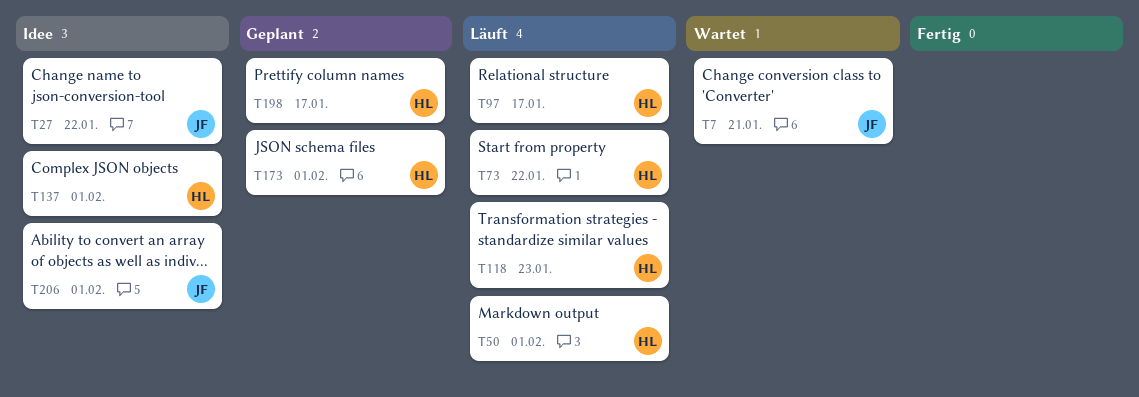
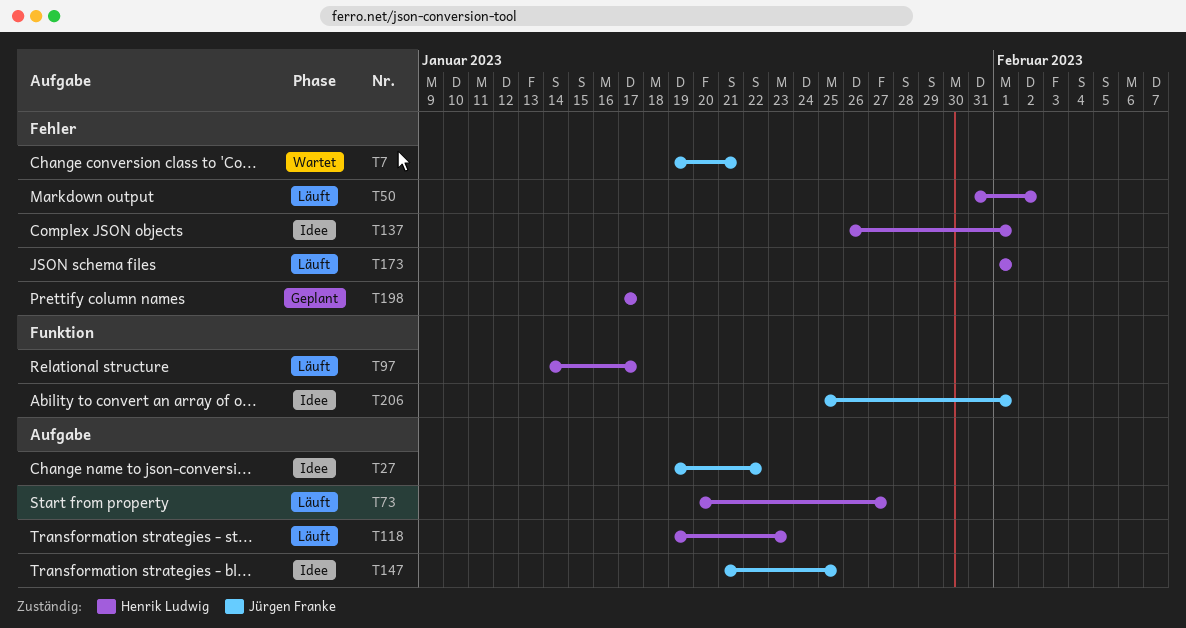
T50, due: Feb 1 -> Feb 2
T73, due: Jan 22 -> Jan 27
T147: none -> present
T173, status: Geplant -> Läuft

